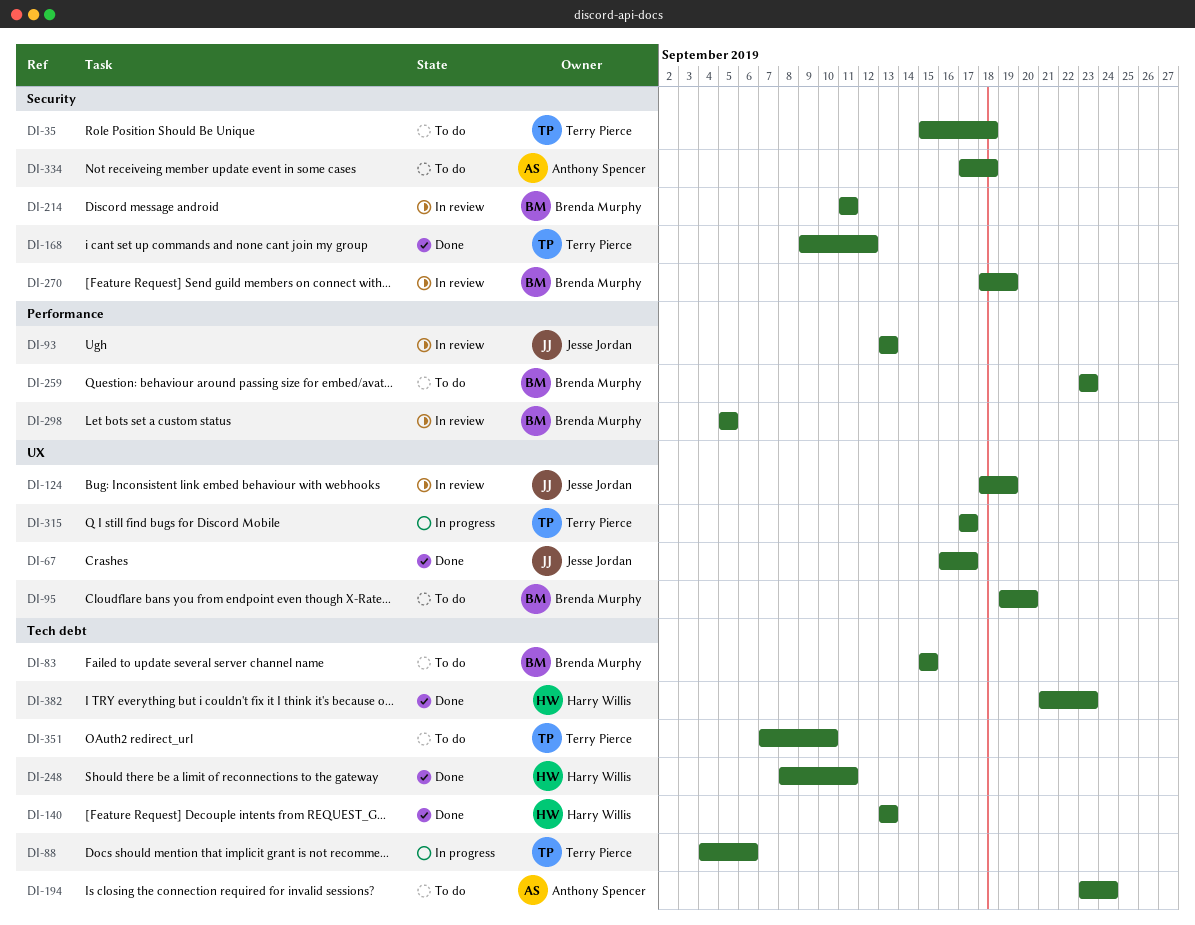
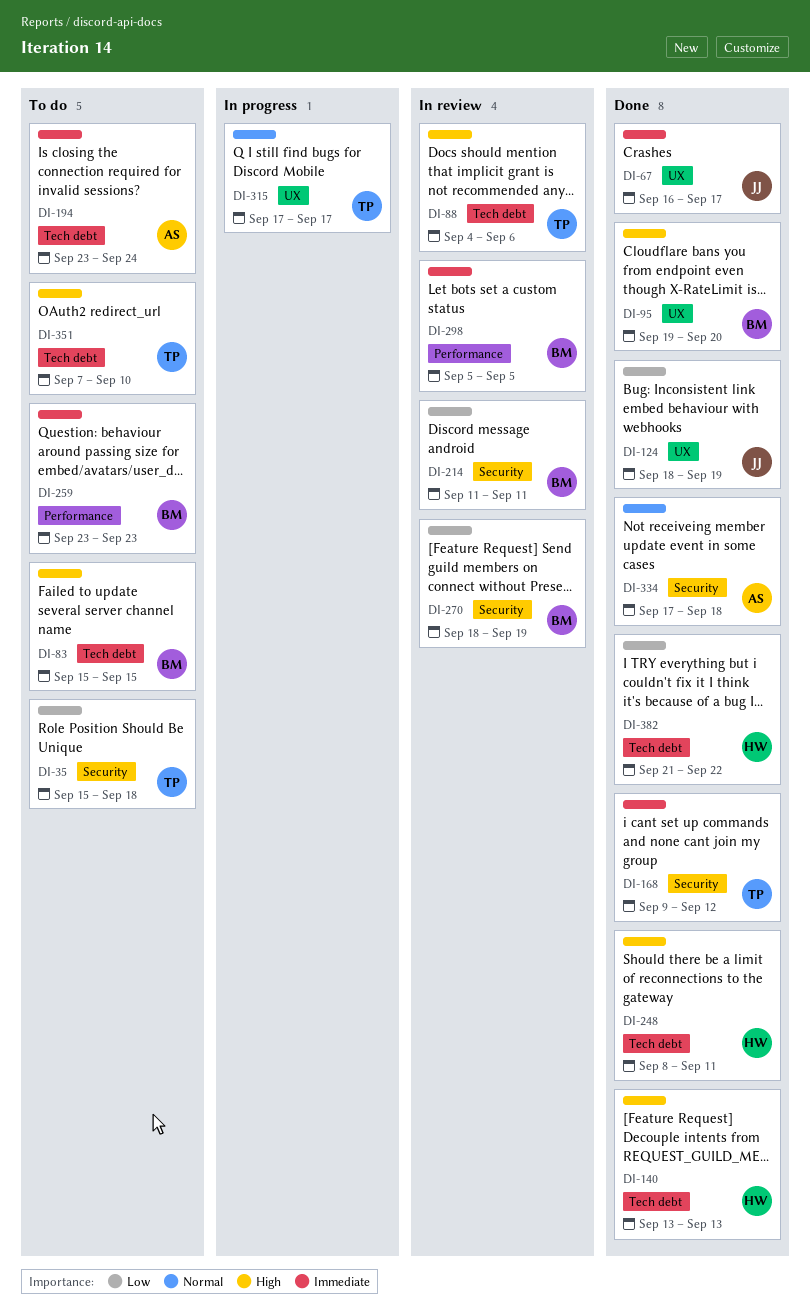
DI-88, status: In progress -> In review
DI-93: present -> none
DI-95, status: To do -> Done
DI-124, status: In review -> Done
DI-334, status: To do -> Done
DI-382, due: Sep 23 -> Sep 22

